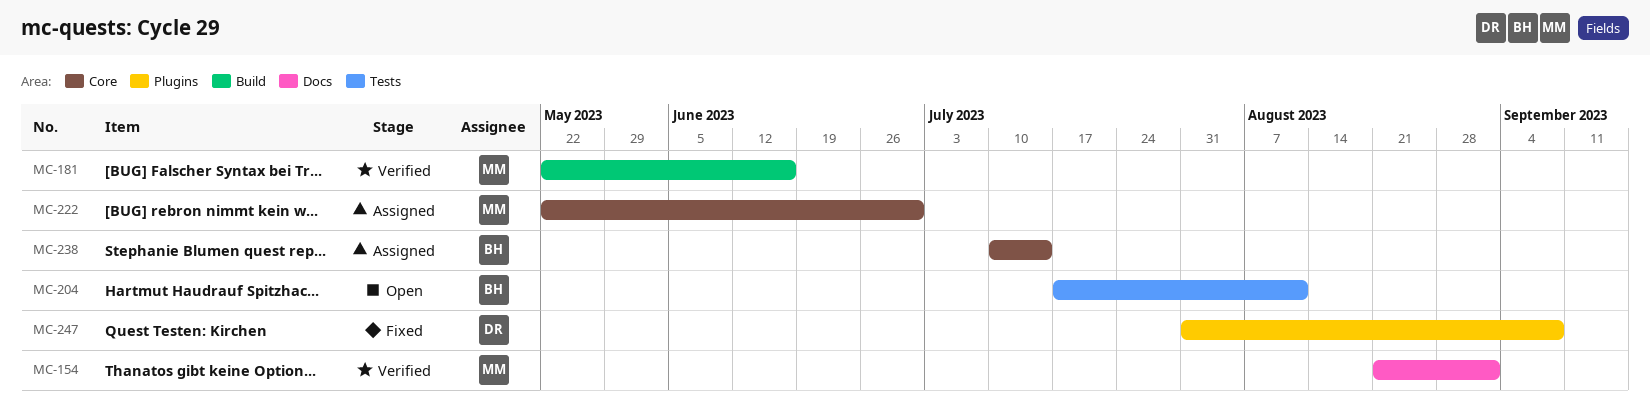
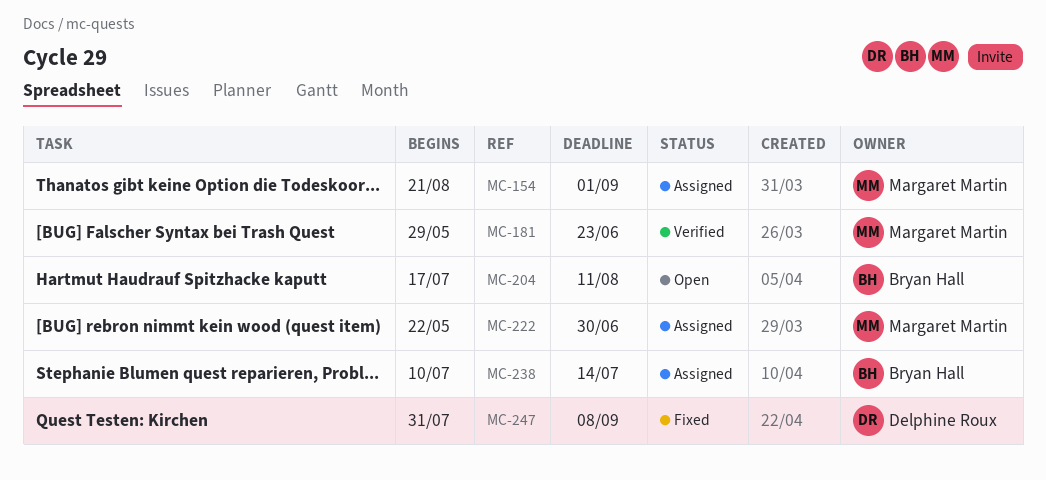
MC-154, status: Verified -> Assigned
MC-181, start: May 22 -> May 29
MC-181, due: Jun 16 -> Jun 23

